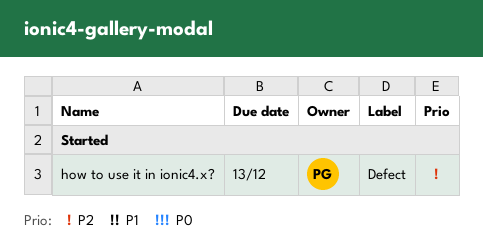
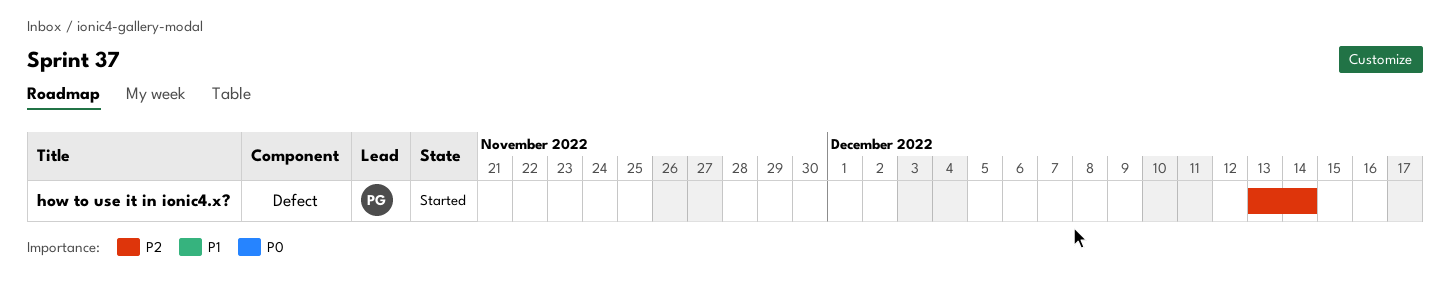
how to use it in ionic4.x?, due: Dec 13 -> Dec 14

